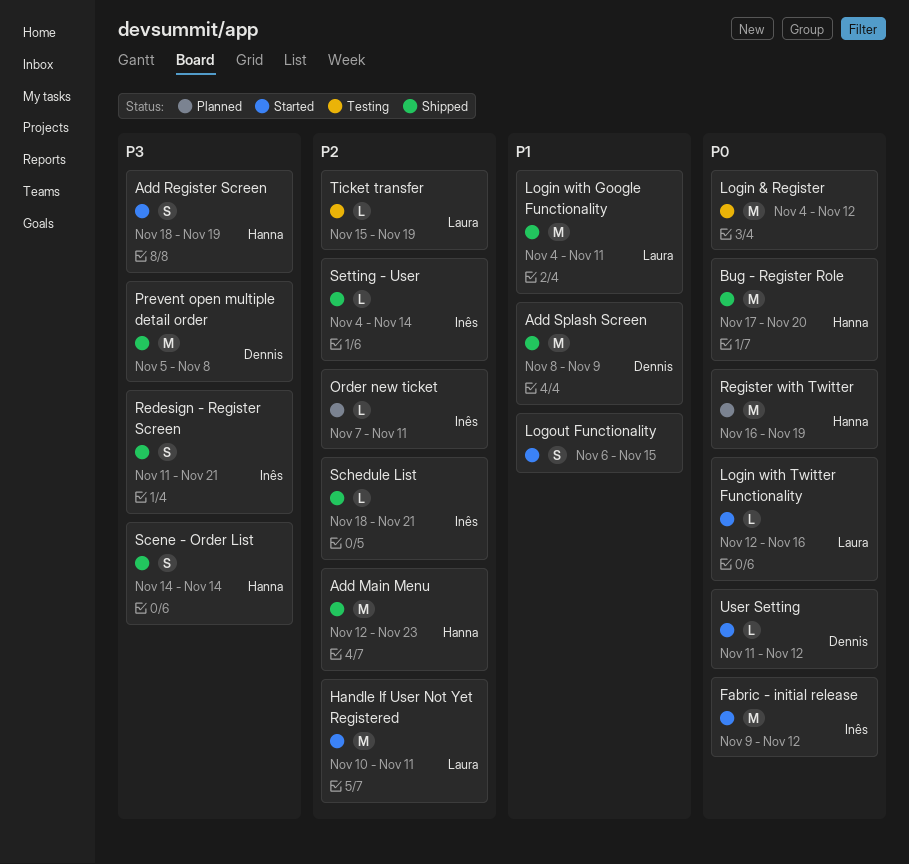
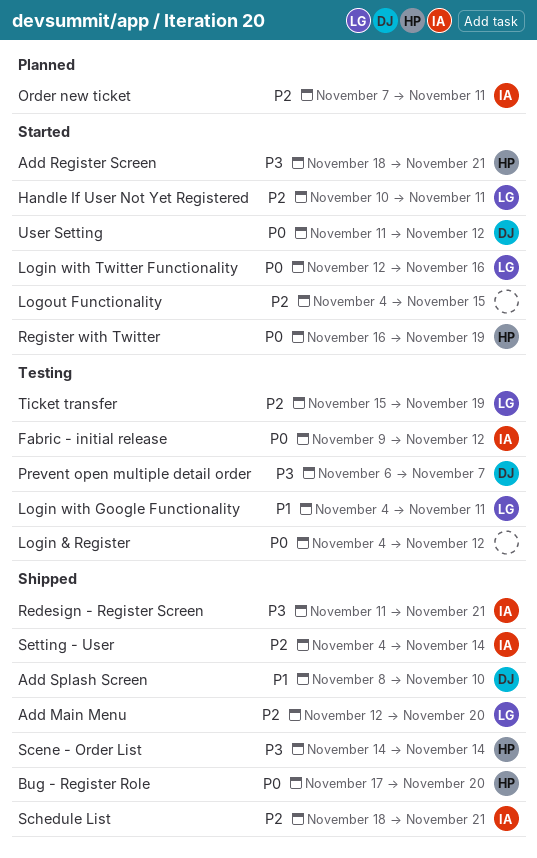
Add Main Menu, owner: Hanna -> Laura
Add Main Menu, due: Nov 23 -> Nov 20
Add Register Screen, due: Nov 19 -> Nov 21
Add Splash Screen, due: Nov 9 -> Nov 10
Fabric - initial release, status: Started -> Testing
Login with Google Functionality, status: Shipped -> Testing
Logout Functionality, priority: P1 -> P2
Logout Functionality, start: Nov 6 -> Nov 4
Prevent open multiple detail order, status: Shipped -> Testing
Prevent open multiple detail order, start: Nov 5 -> Nov 6
Prevent open multiple detail order, due: Nov 8 -> Nov 7
Register with Twitter, status: Planned -> Started

